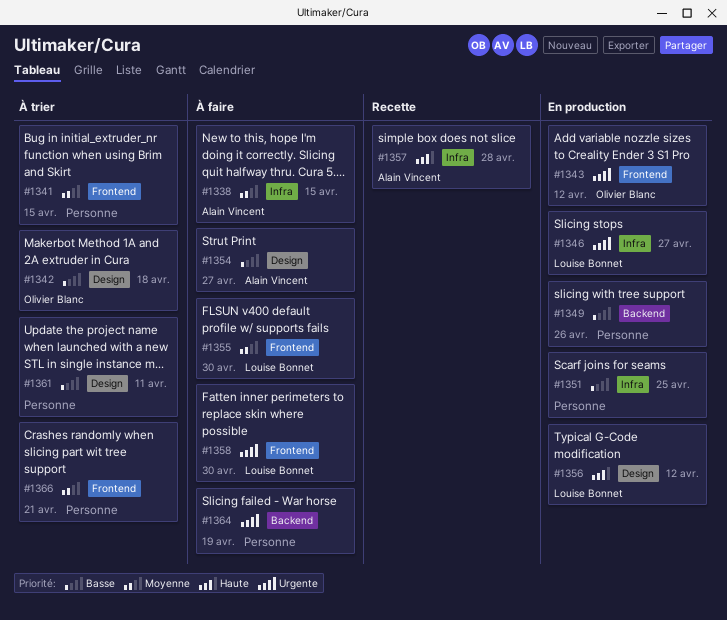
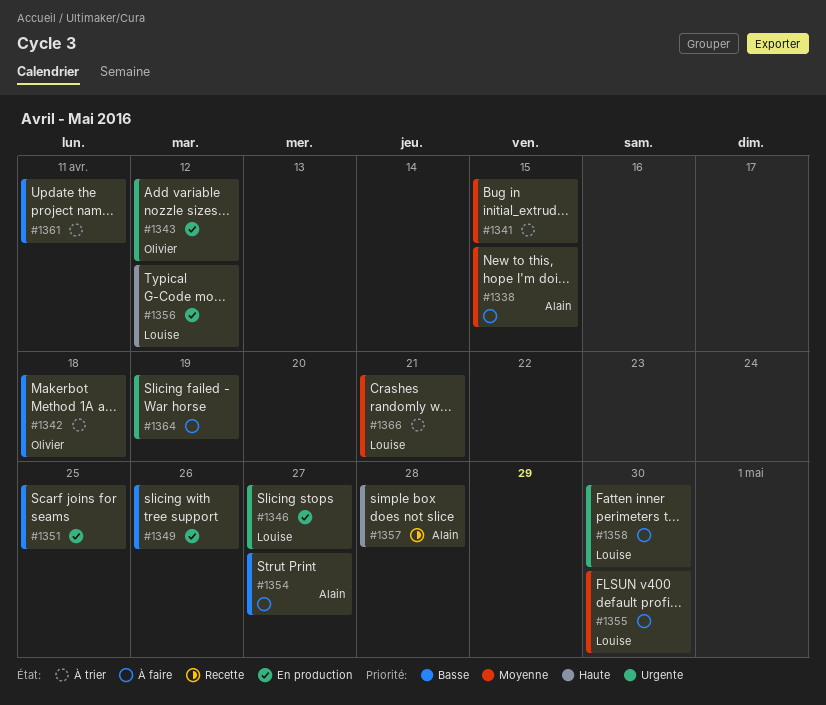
#1366, owner: none -> Louise Bonnet

